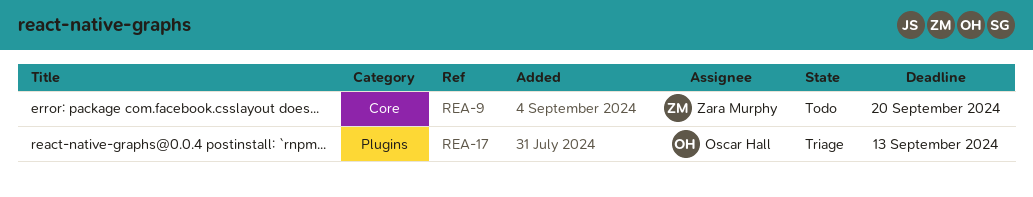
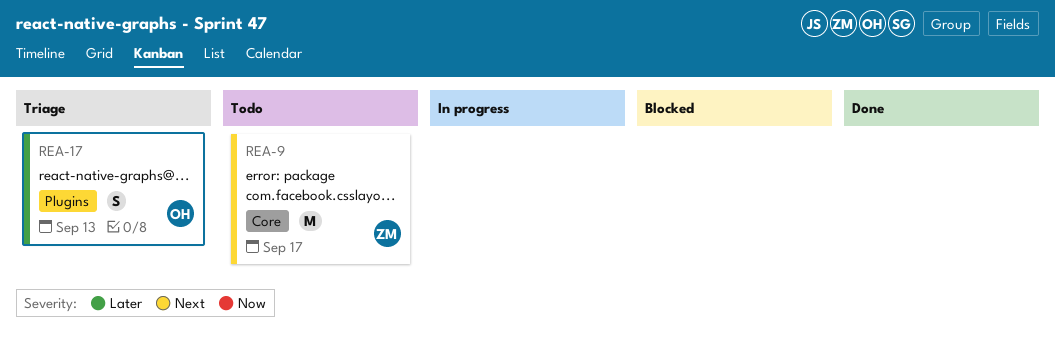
REA-9, due: Sep 20 -> Sep 17

